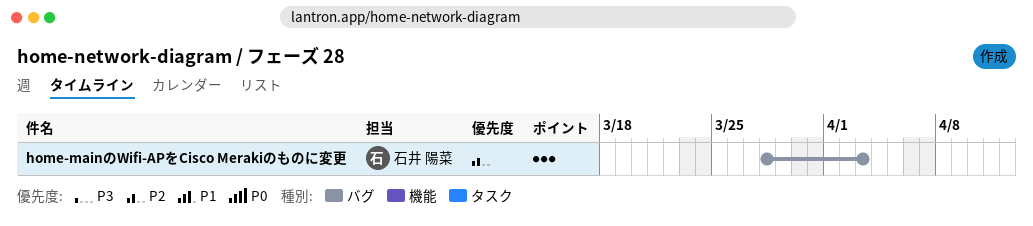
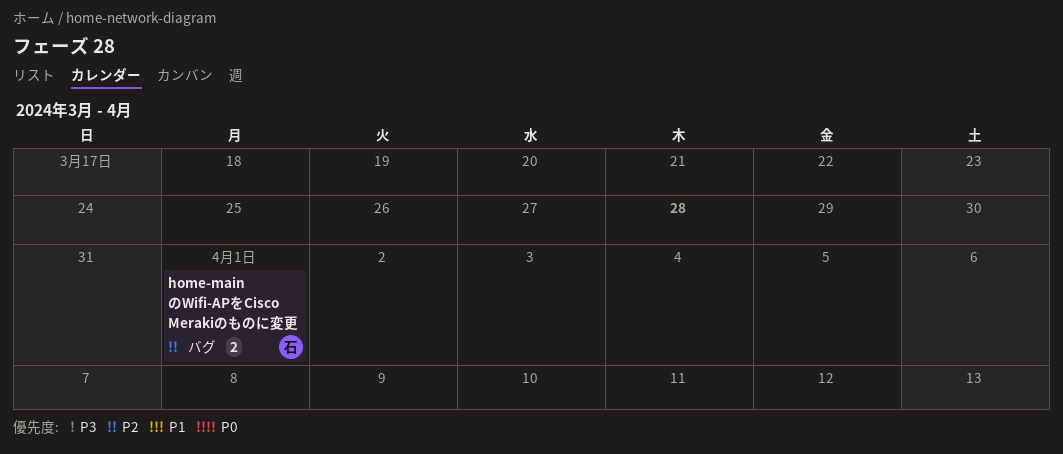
home-mainのWifi-APをCisco Merakiのものに変更, estimate: 3 -> 2
home-mainのWifi-APをCisco Merakiのものに変更, due: Apr 3 -> Apr 1

